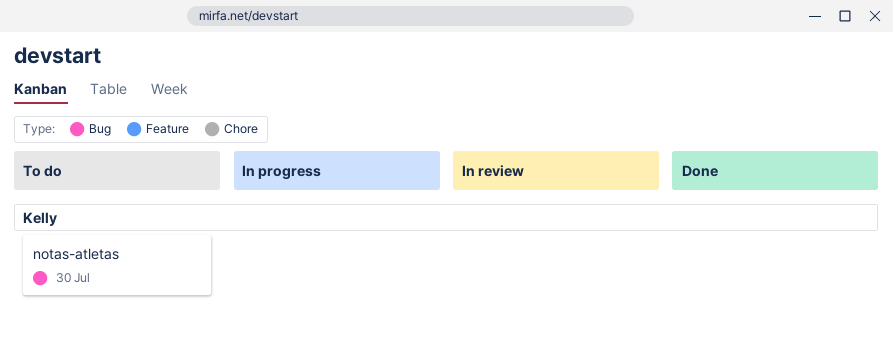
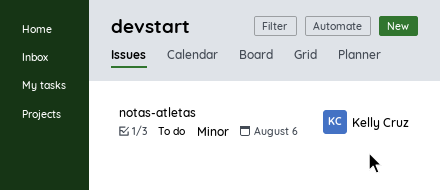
notas-atletas, due: Jul 30 -> Aug 6

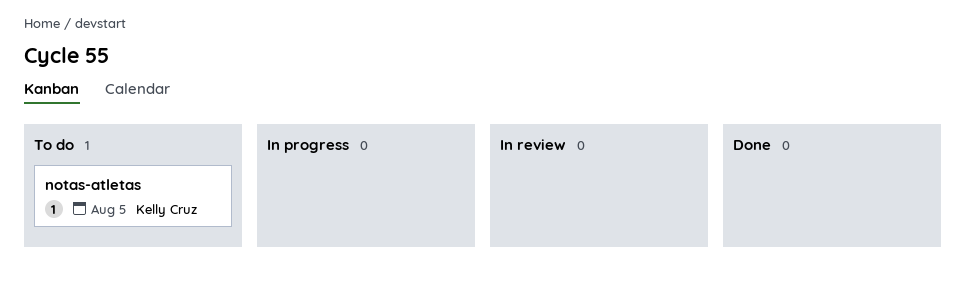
notas-atletas, due: Aug 6 -> Aug 5

